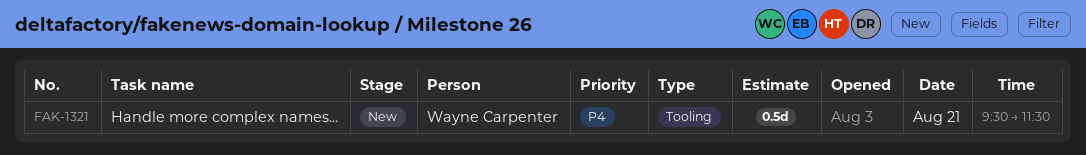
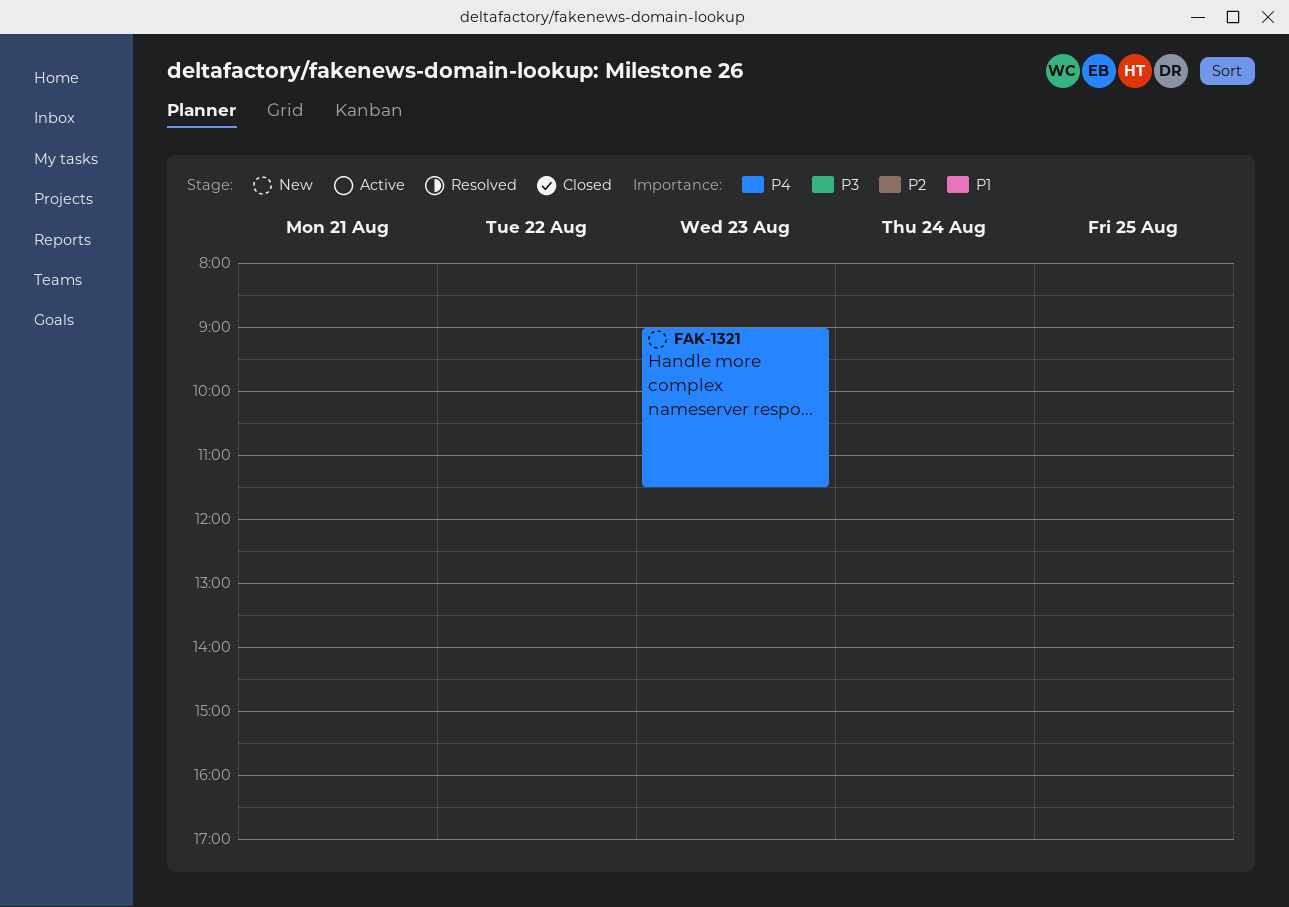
FAK-1321, day: Aug 21 -> Aug 23
FAK-1321, begins: 09:30 -> 09:00

